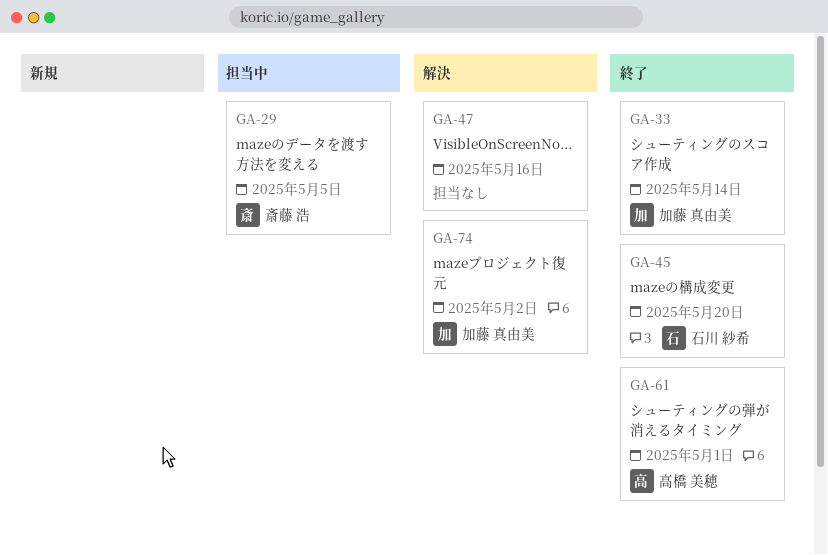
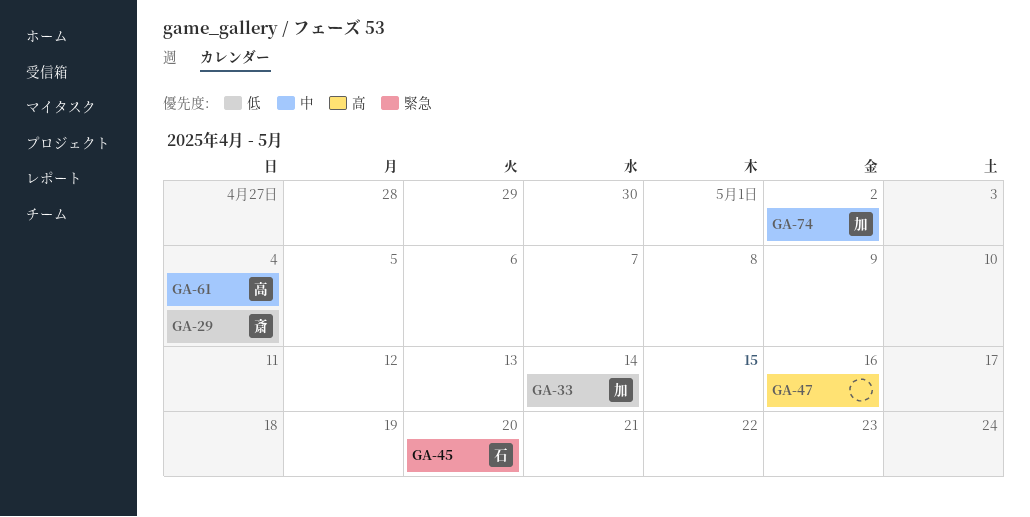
GA-29, due: May 5 -> May 4
GA-61, due: May 1 -> May 4

